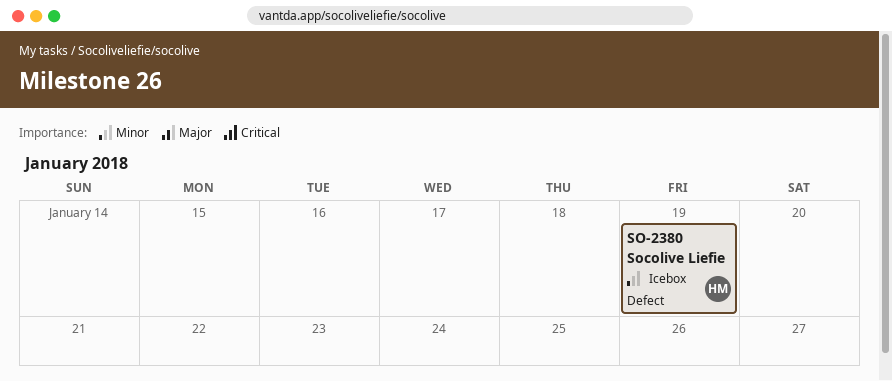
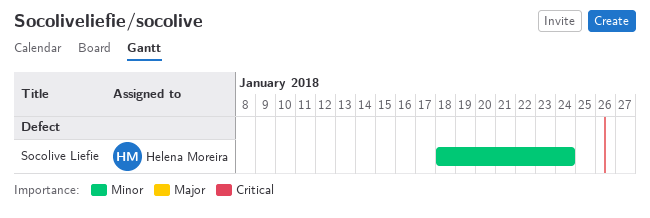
Socolive Liefie, due: Jan 19 -> Jan 24

